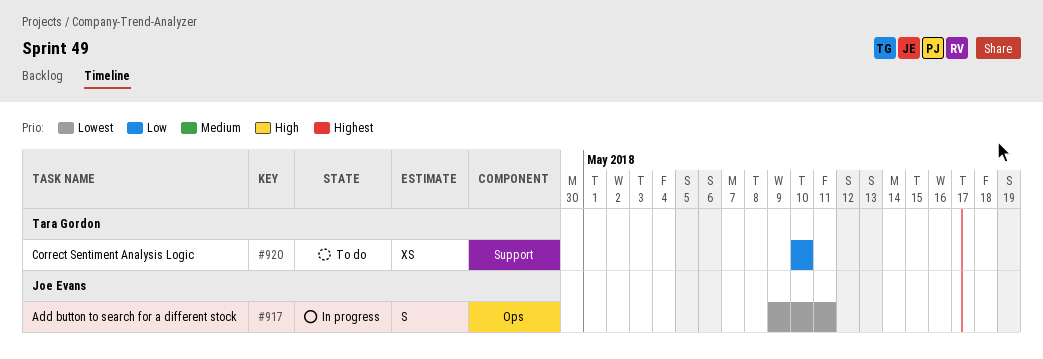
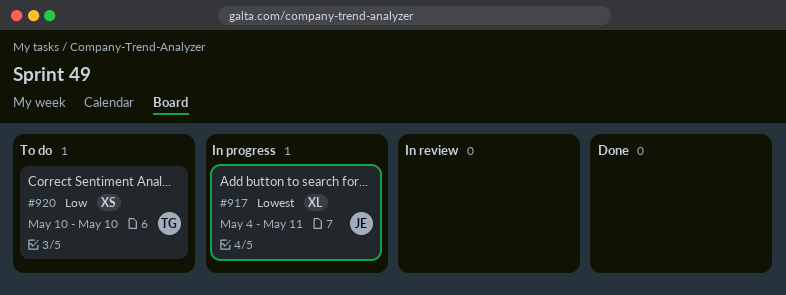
#917, estimate: S -> XL
#917, start: May 9 -> May 4

